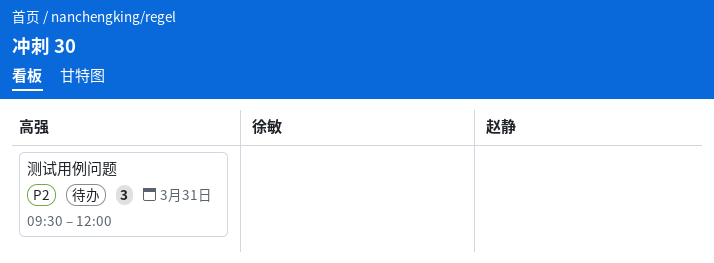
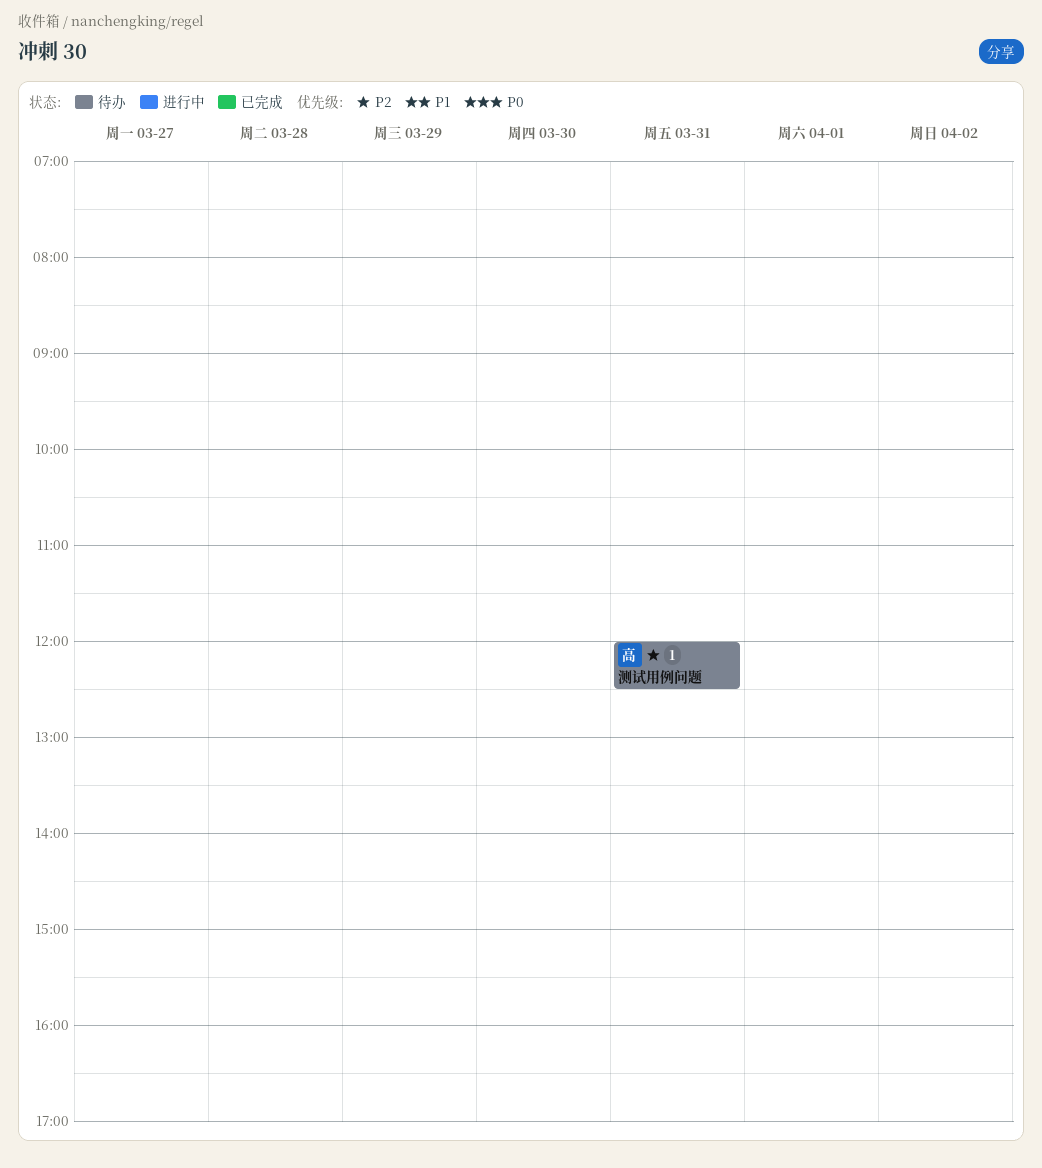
测试用例问题, estimate: 3 -> 1
测试用例问题, begins: 09:30 -> 12:00
测试用例问题, ends: 12:00 -> 12:30

